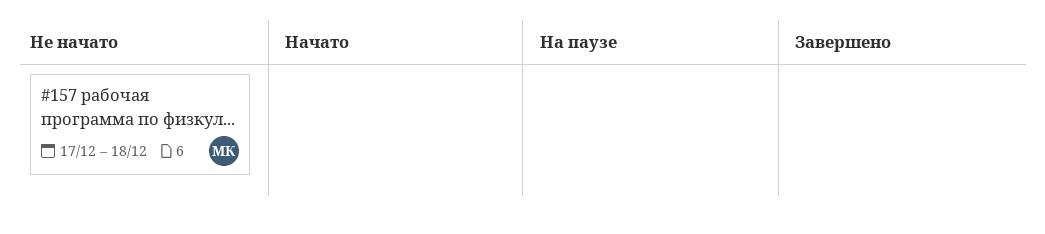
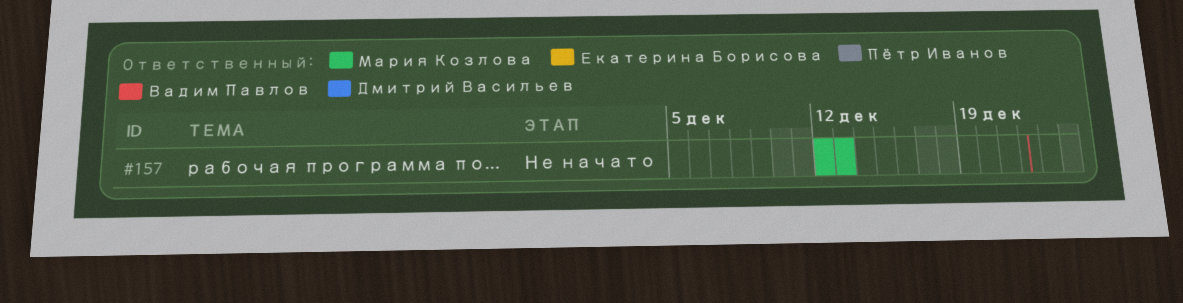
#157, start: Dec 17 -> Dec 12
#157, due: Dec 18 -> Dec 13

